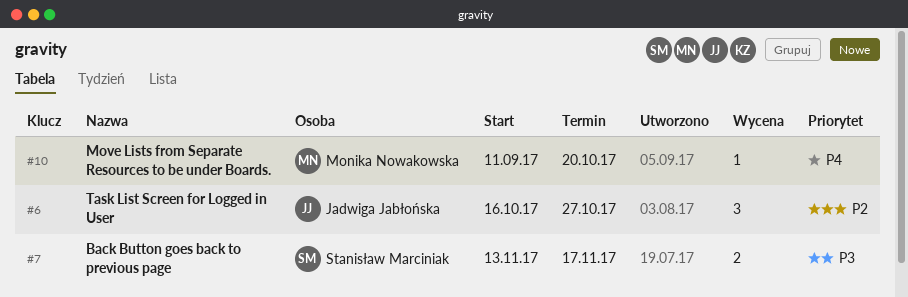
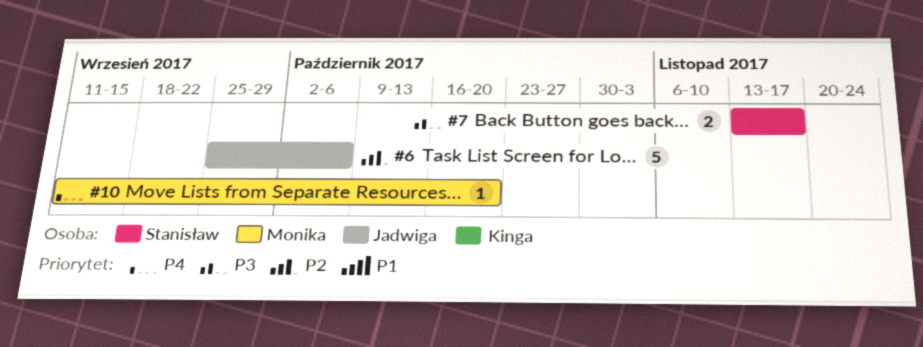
#6, estimate: 3 -> 5
#6, start: Oct 16 -> Sep 25
#6, due: Oct 27 -> Oct 6

